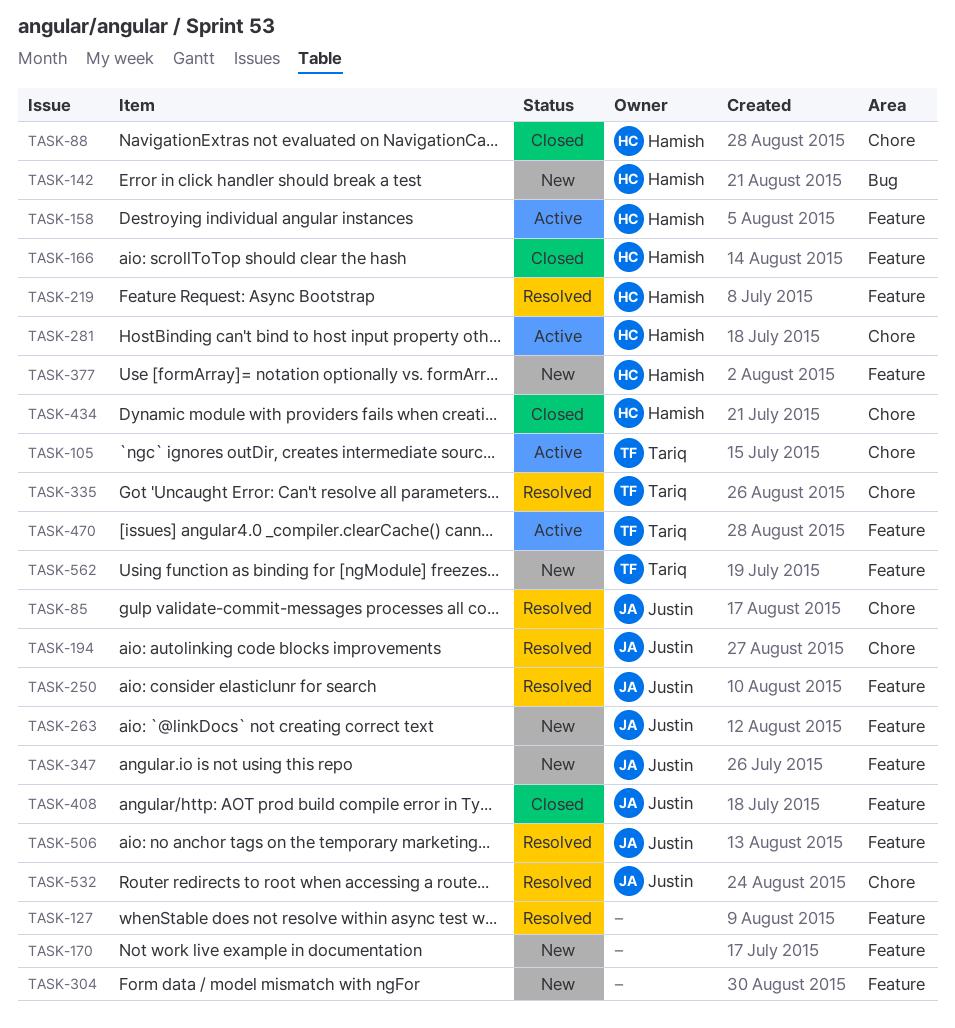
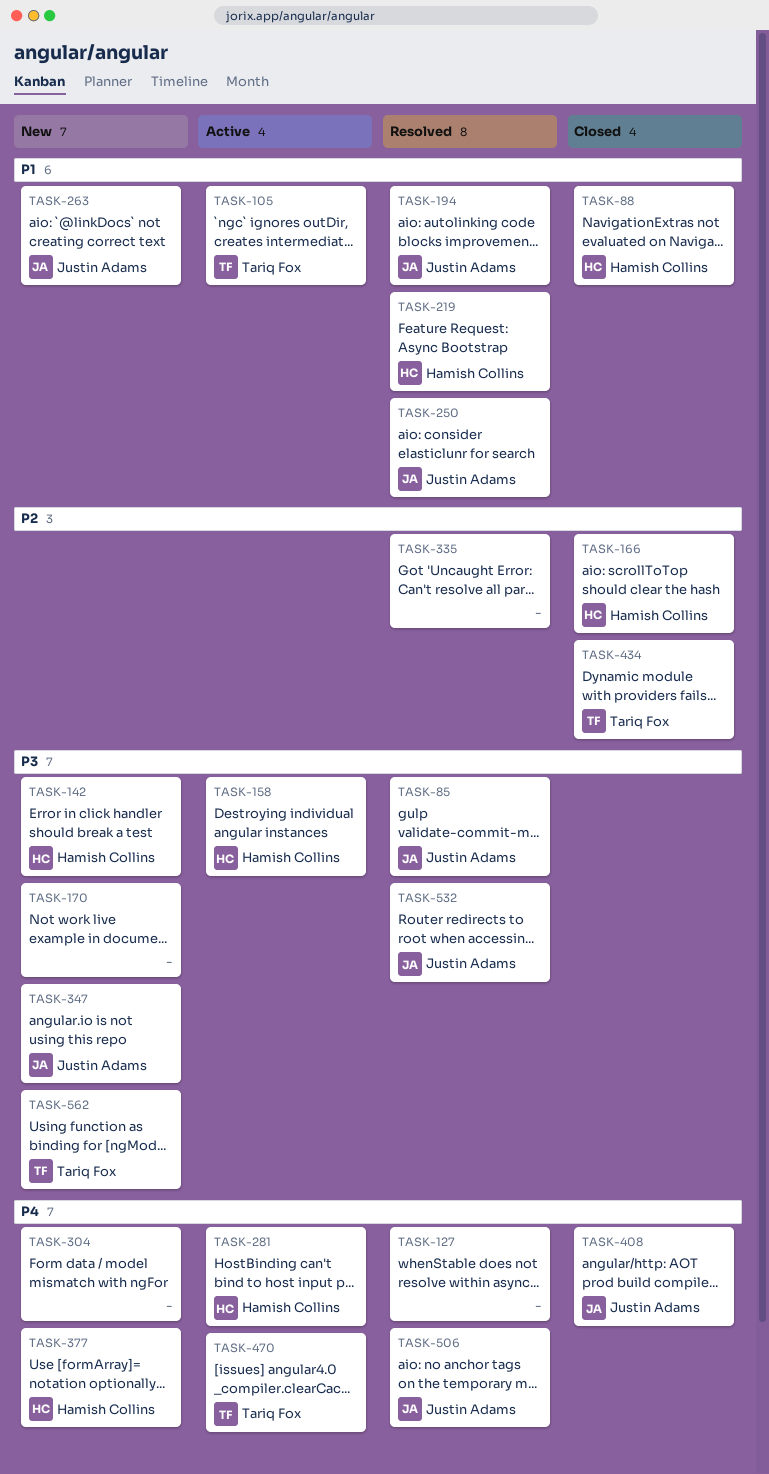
TASK-335, owner: Tariq Fox -> none
TASK-434, owner: Hamish Collins -> Tariq Fox

